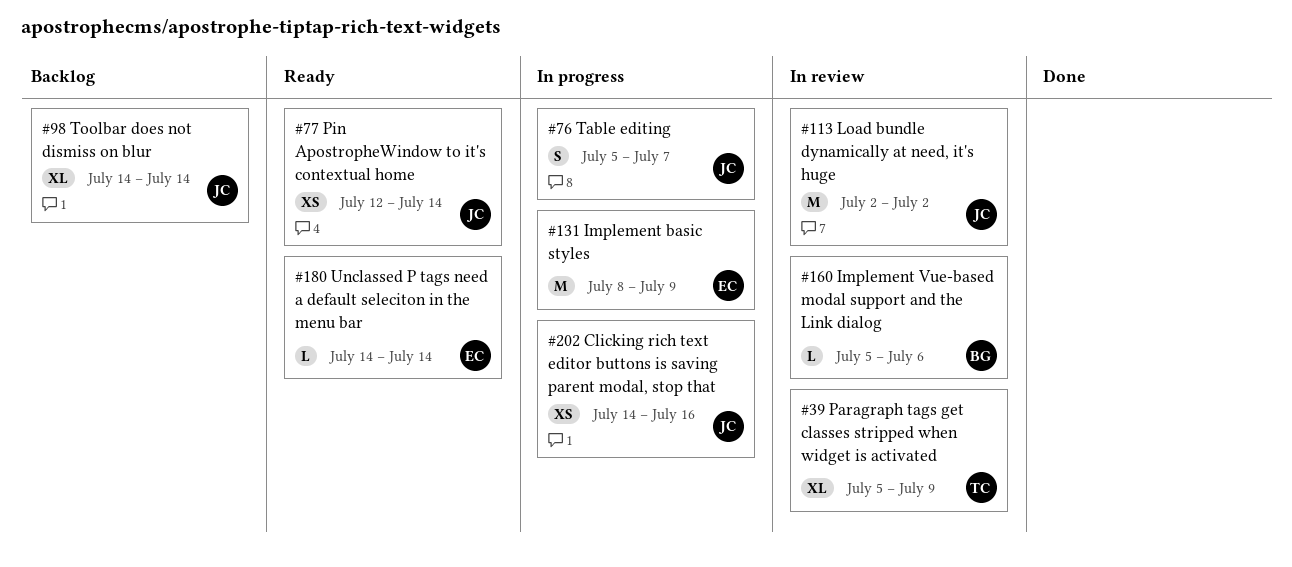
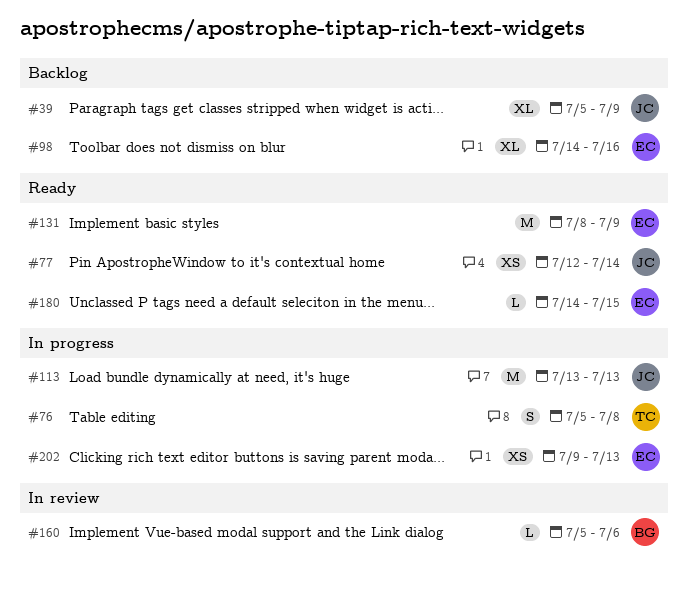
#39, status: In review -> Backlog
#39, owner: TC -> JC
#76, owner: JC -> TC
#76, due: Jul 7 -> Jul 8
#98, owner: JC -> EC
#98, due: Jul 14 -> Jul 16
#113, status: In review -> In progress
#113, start: Jul 2 -> Jul 13
#113, due: Jul 2 -> Jul 13
#131, status: In progress -> Ready
#180, due: Jul 14 -> Jul 15
#202, owner: JC -> EC
#202, start: Jul 14 -> Jul 9
#202, due: Jul 16 -> Jul 13

